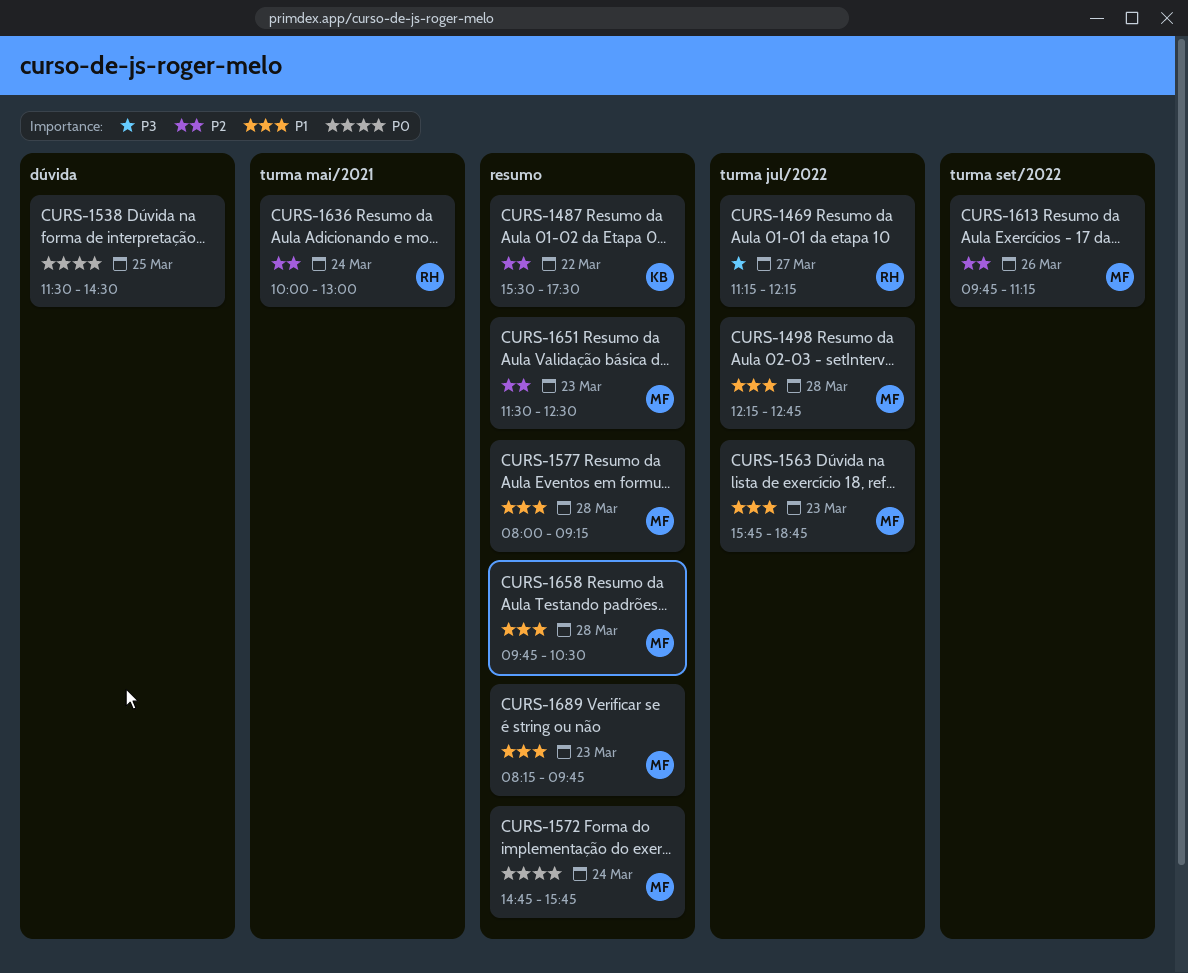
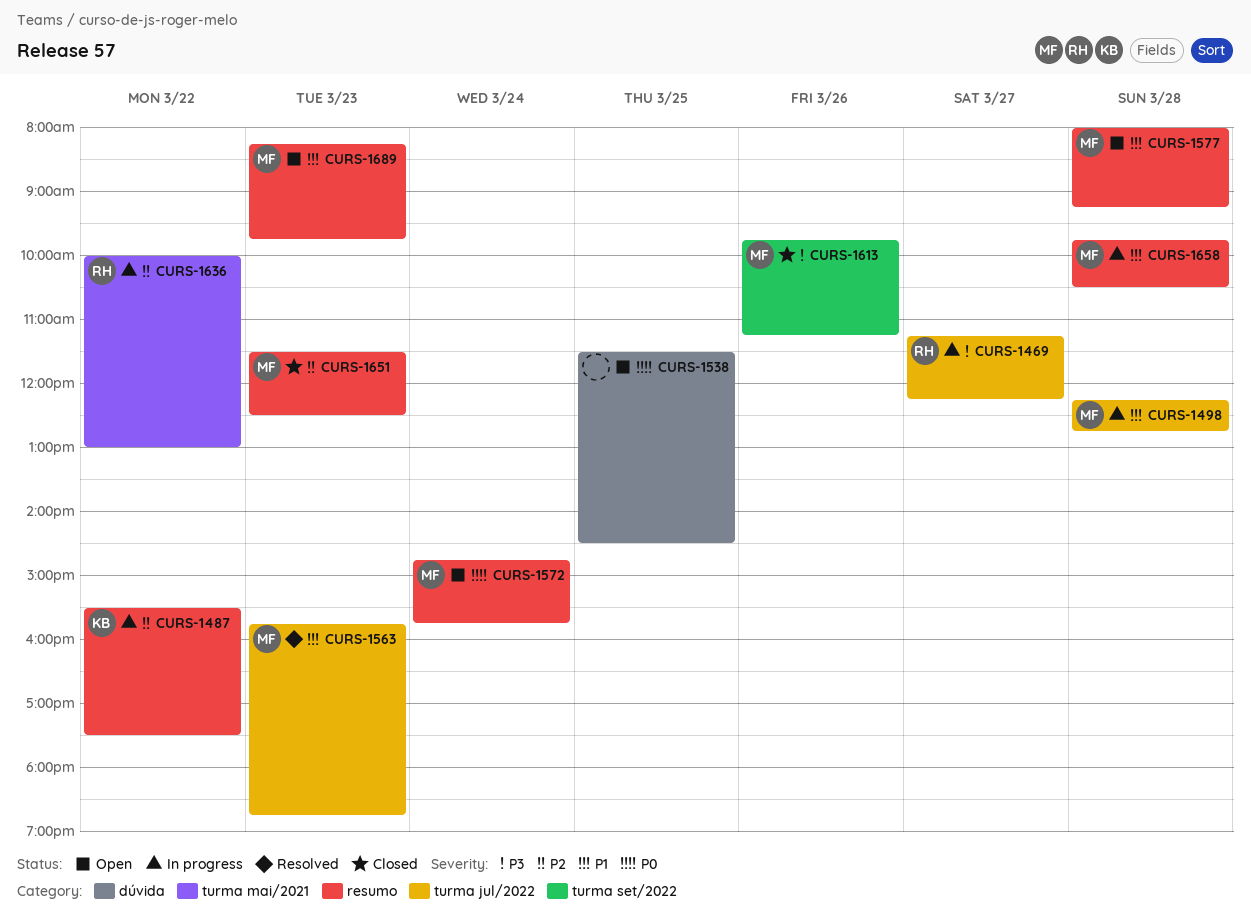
CURS-1613, priority: P2 -> P3
CURS-1636, day: Mar 24 -> Mar 22

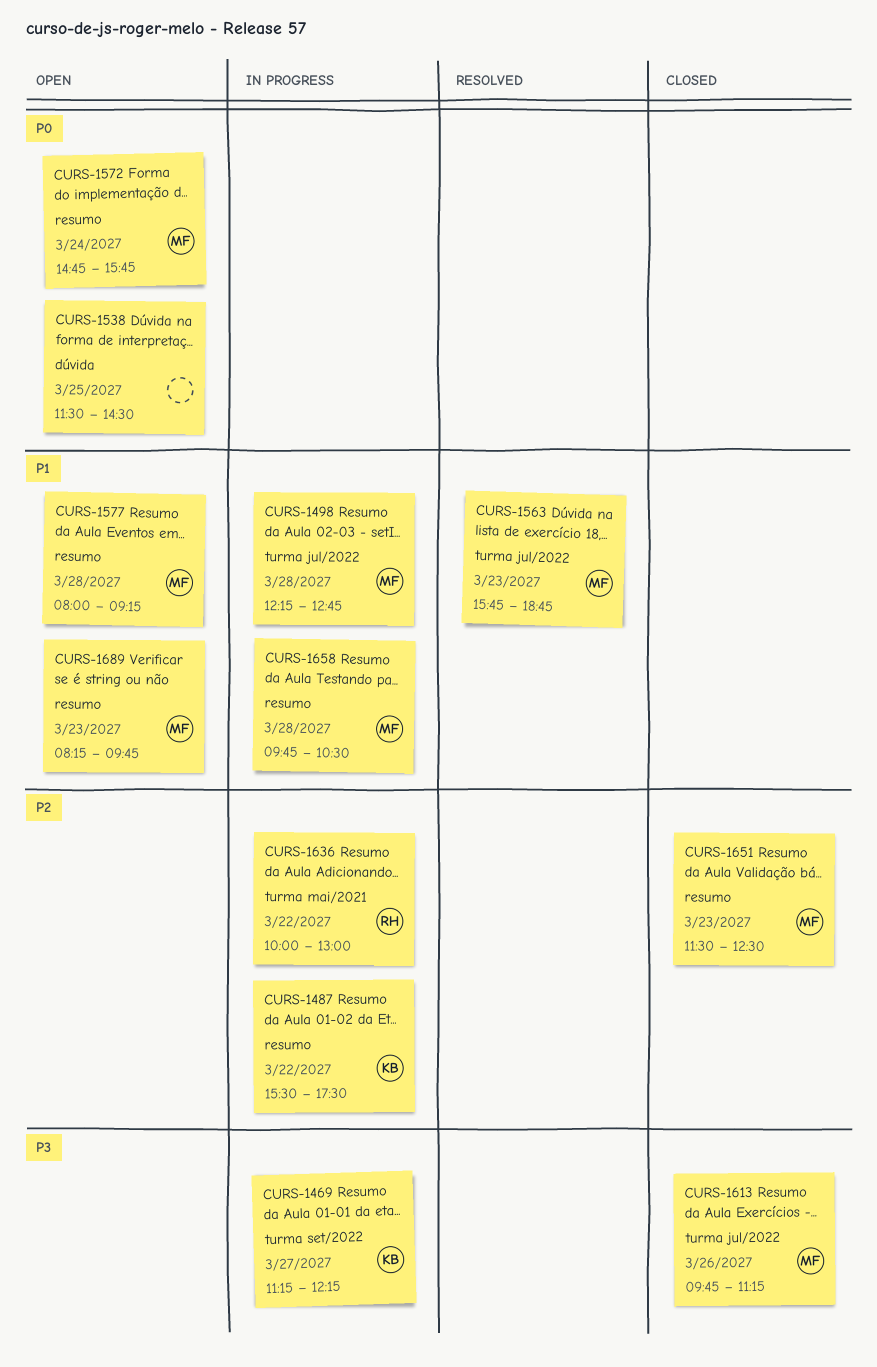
CURS-1469, owner: RH -> KB
CURS-1469, label: turma jul/2022 -> turma set/2022
CURS-1613, label: turma set/2022 -> turma jul/2022

